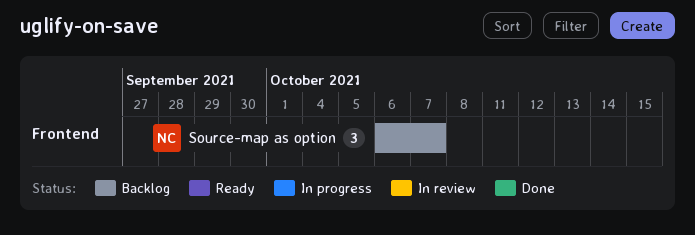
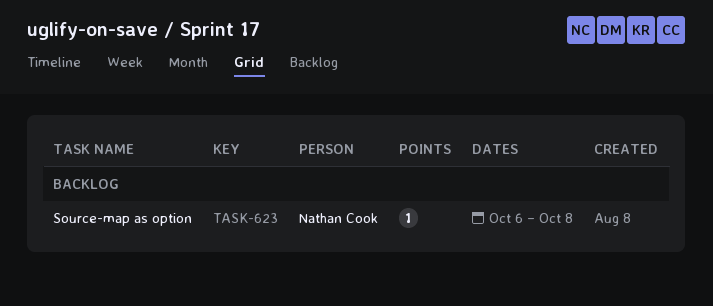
Source-map as option, estimate: 3 -> 1
Source-map as option, due: Oct 7 -> Oct 8

